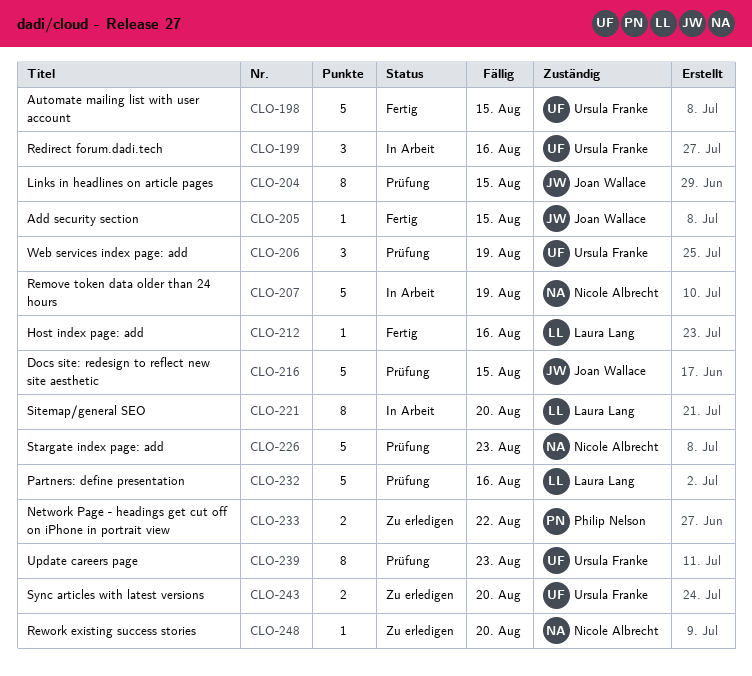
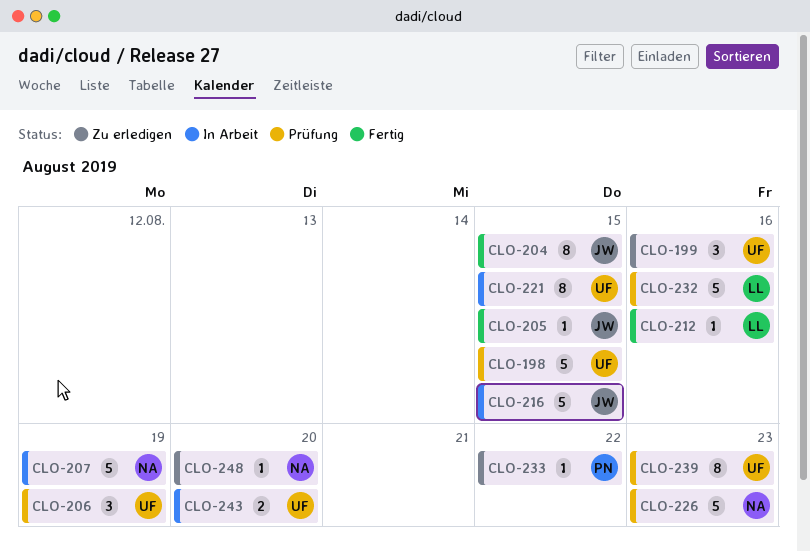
CLO-198, status: Fertig -> Prüfung
CLO-199, status: In Arbeit -> Zu erledigen
CLO-204, status: Prüfung -> Fertig
CLO-216, status: Prüfung -> In Arbeit
CLO-221, owner: Laura Lang -> Ursula Franke
CLO-221, due: Aug 20 -> Aug 15
CLO-233, estimate: 2 -> 1
CLO-243, status: Zu erledigen -> In Arbeit

